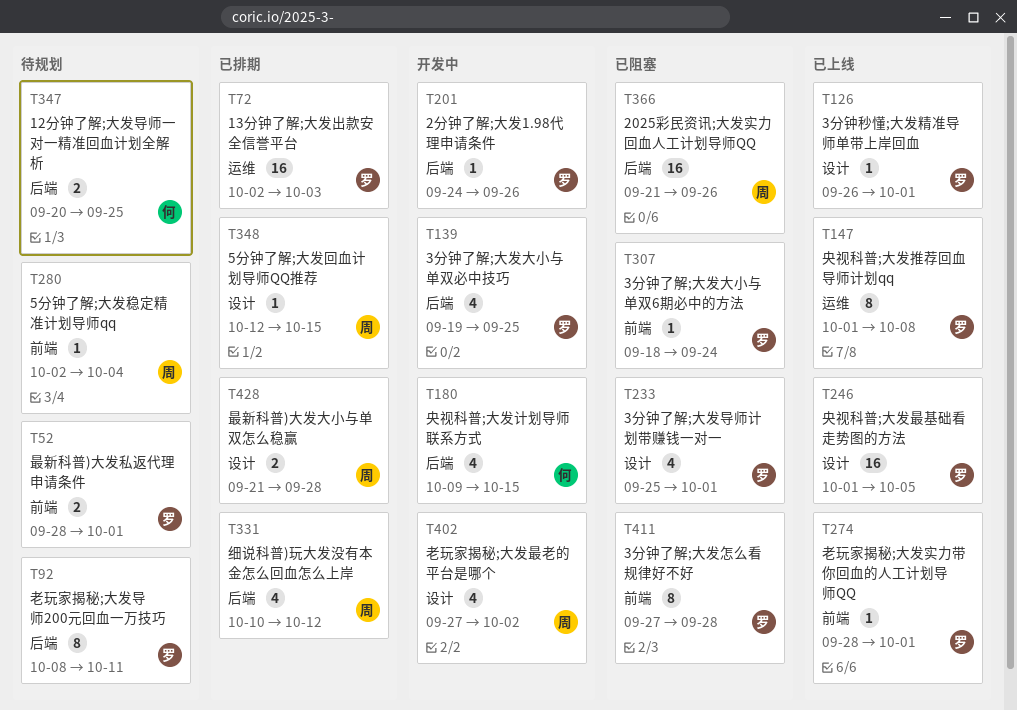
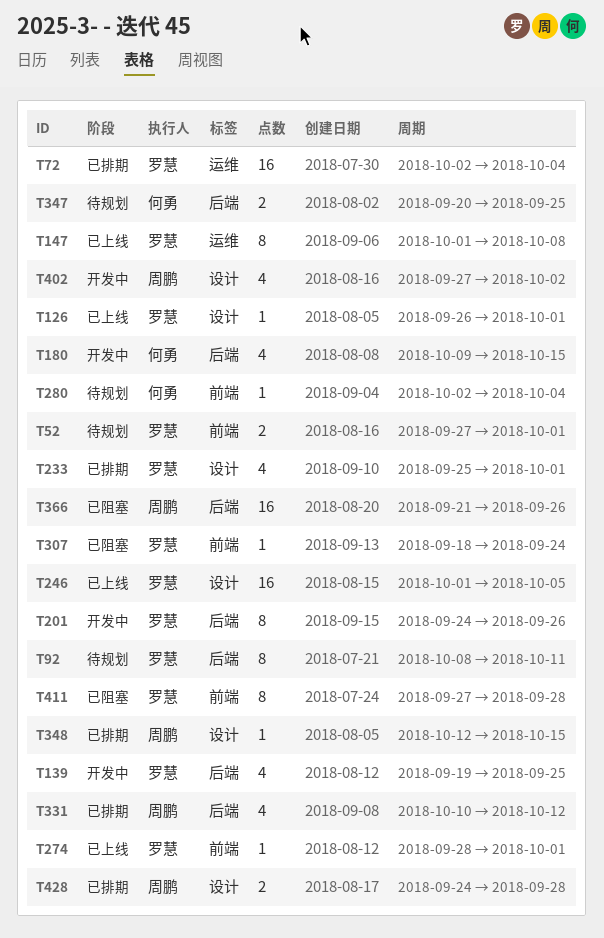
T52, start: Sep 28 -> Sep 27
T72, due: Oct 3 -> Oct 4
T201, estimate: 1 -> 8
T233, status: 已阻塞 -> 已排期
T280, owner: 周鹏 -> 何勇
T428, start: Sep 21 -> Sep 24

